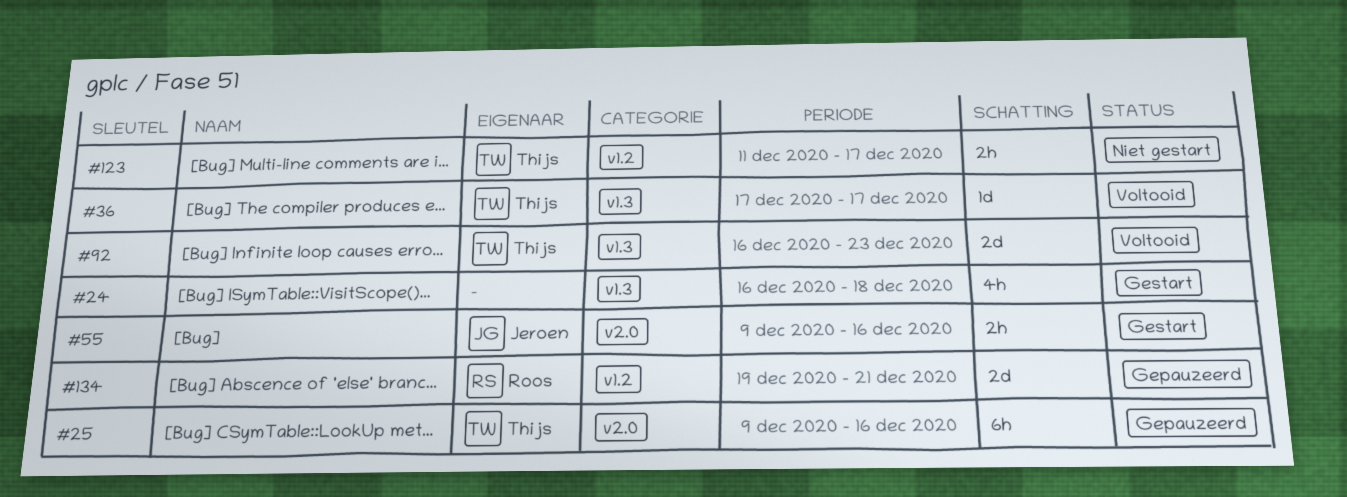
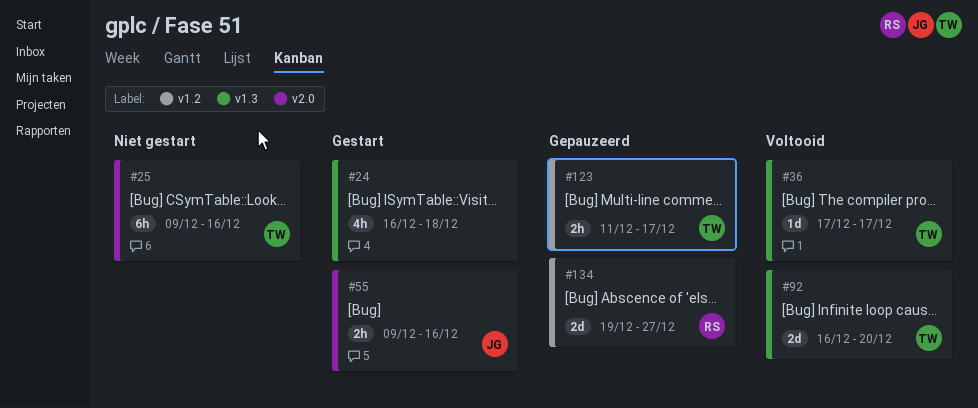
#25, status: Gepauzeerd -> Niet gestart
#92, due: Dec 23 -> Dec 20
#123, status: Niet gestart -> Gepauzeerd
#134, due: Dec 21 -> Dec 27

